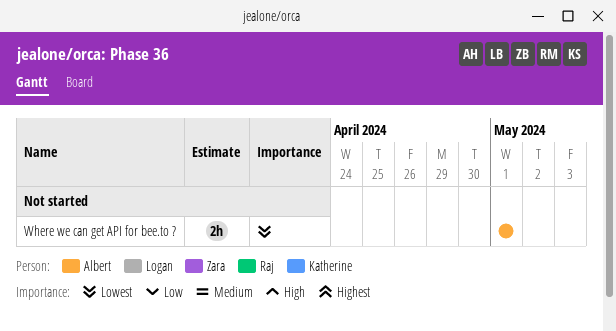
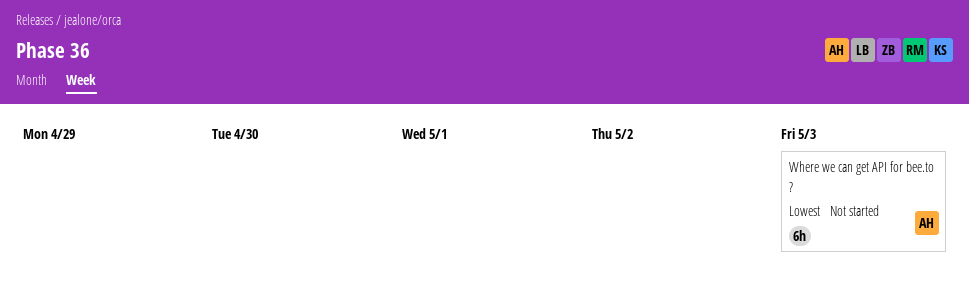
Where we can get API for bee.to ?, estimate: 2h -> 6h
Where we can get API for bee.to ?, due: May 1 -> May 3

